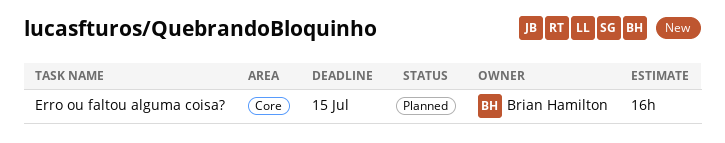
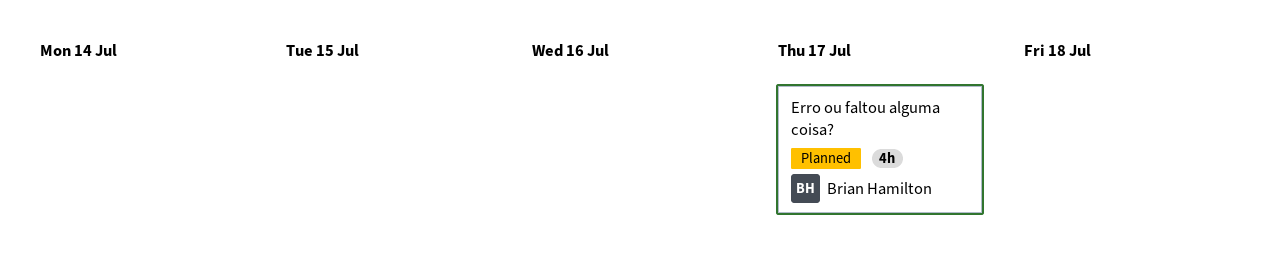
Erro ou faltou alguma coisa?, estimate: 16h -> 4h
Erro ou faltou alguma coisa?, due: Jul 15 -> Jul 17

